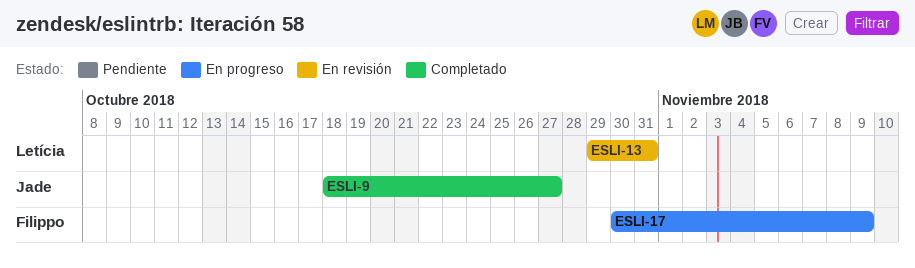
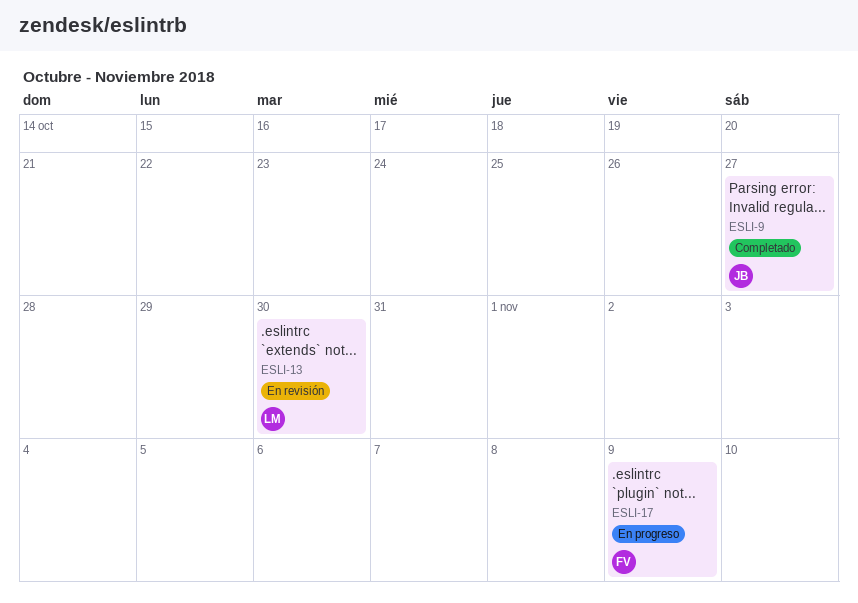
ESLI-13, due: Oct 31 -> Oct 30

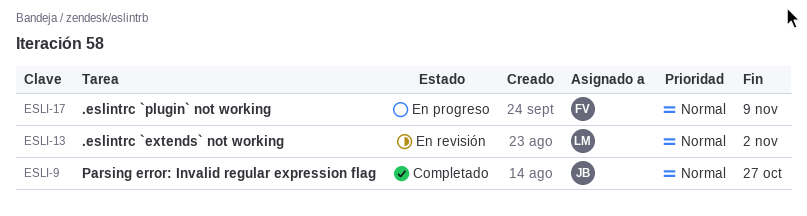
ESLI-13, due: Oct 30 -> Nov 2

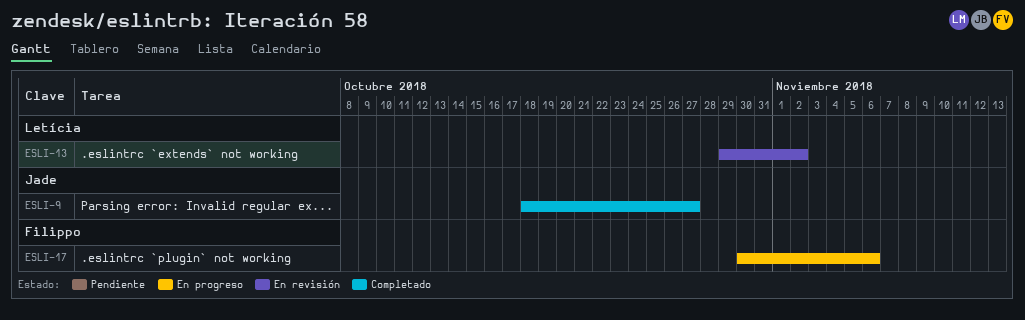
ESLI-17, due: Nov 9 -> Nov 6

